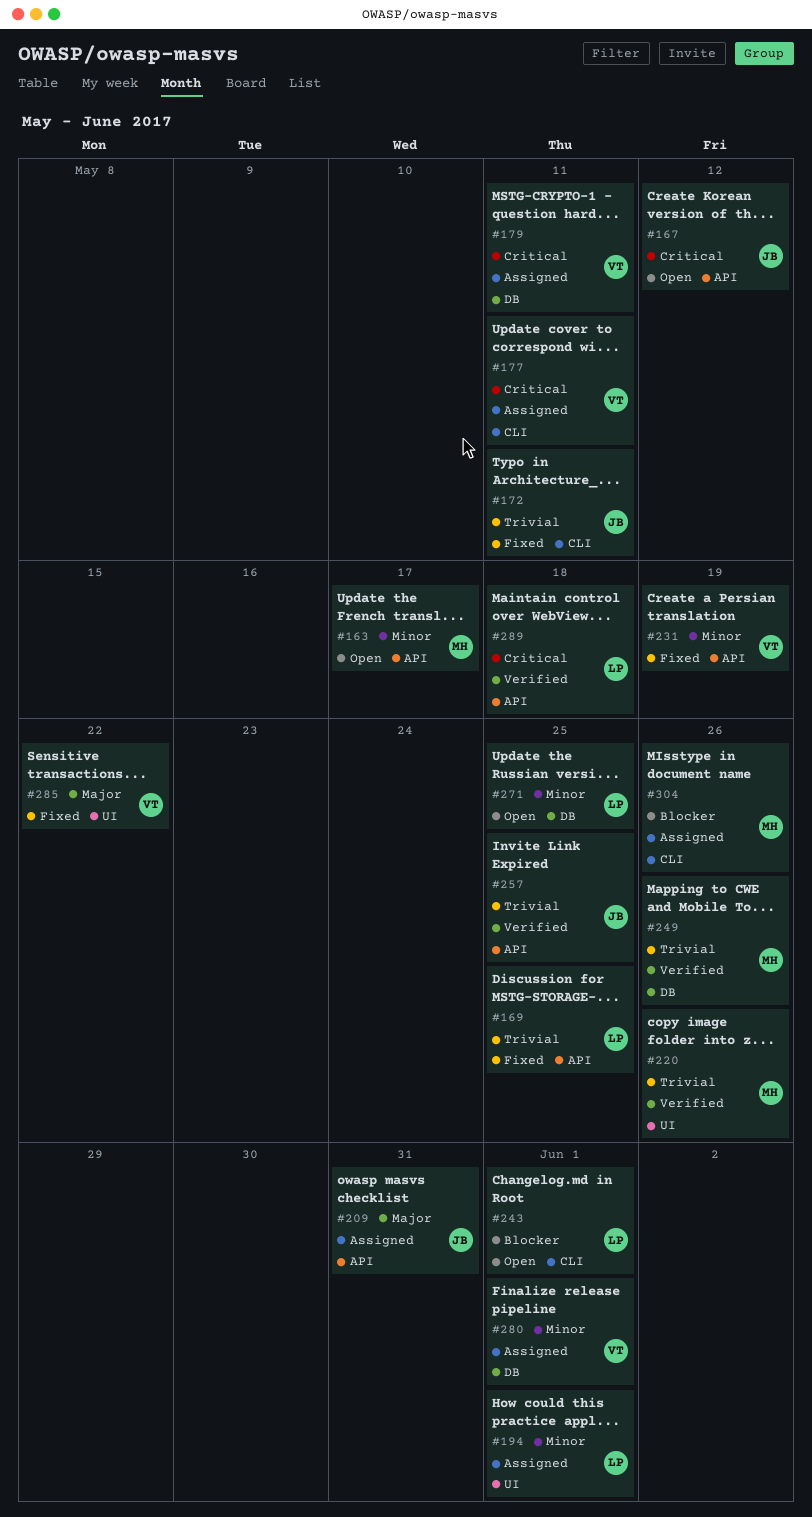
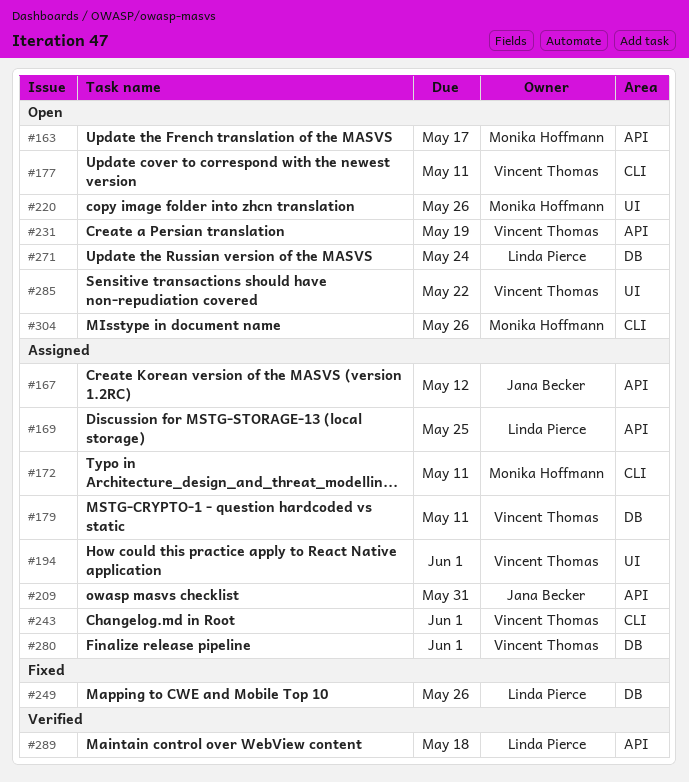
#167, status: Open -> Assigned
#169, status: Fixed -> Assigned
#172, status: Fixed -> Assigned
#172, owner: Jana Becker -> Monika Hoffmann
#177, status: Assigned -> Open
#194, owner: Linda Pierce -> Vincent Thomas
#220, status: Verified -> Open
#231, status: Fixed -> Open
#243, status: Open -> Assigned
#243, owner: Linda Pierce -> Vincent Thomas
#249, status: Verified -> Fixed
#249, owner: Monika Hoffmann -> Linda Pierce
#257: present -> none
#271, due: May 25 -> May 24
#285, status: Fixed -> Open
#304, status: Assigned -> Open

